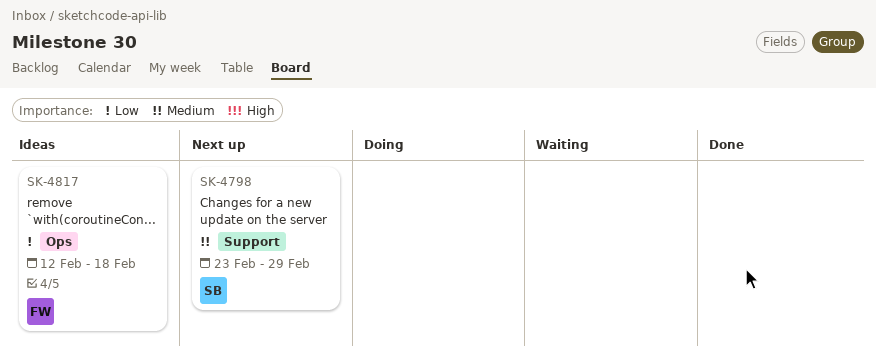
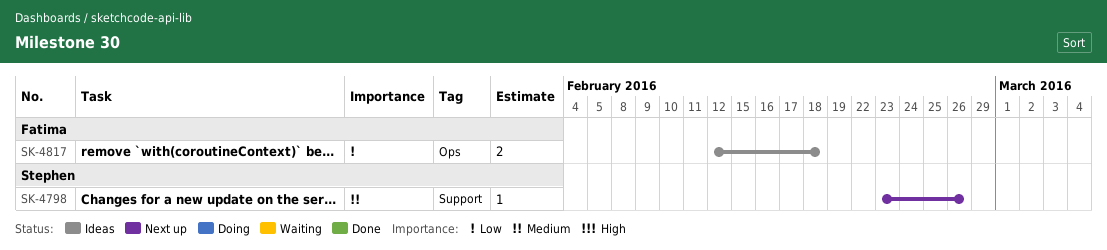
SK-4798, due: Feb 29 -> Feb 26

